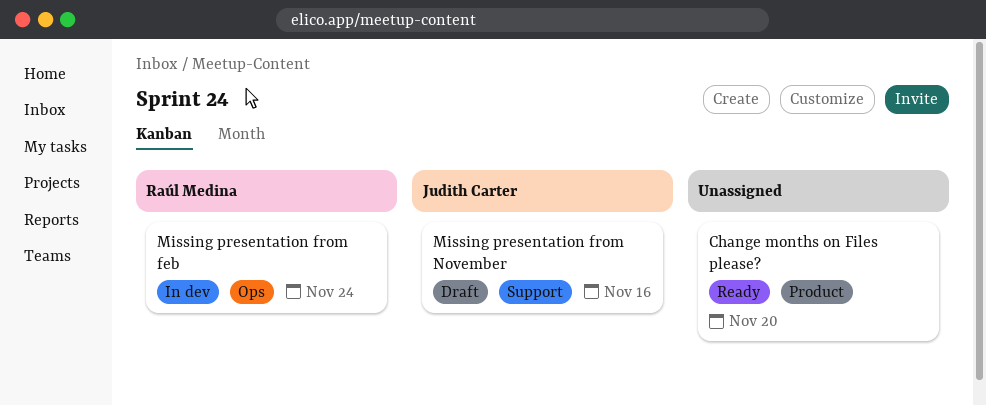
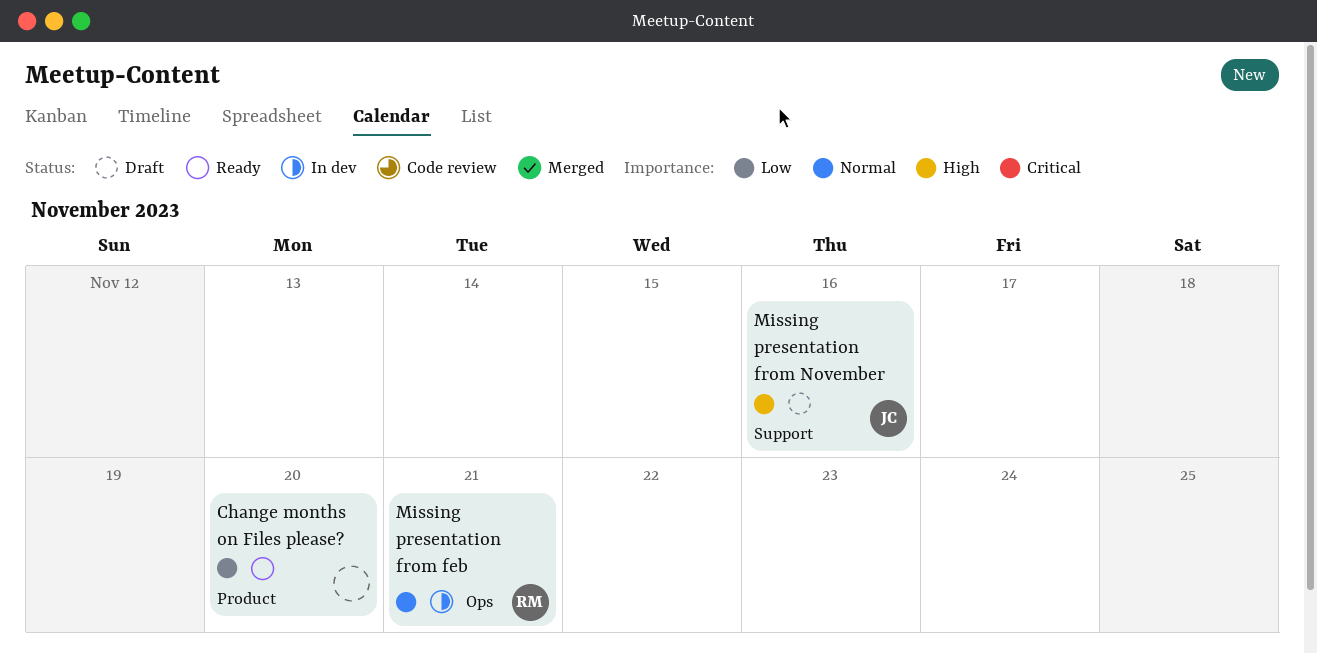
Missing presentation from feb, due: Nov 24 -> Nov 21

